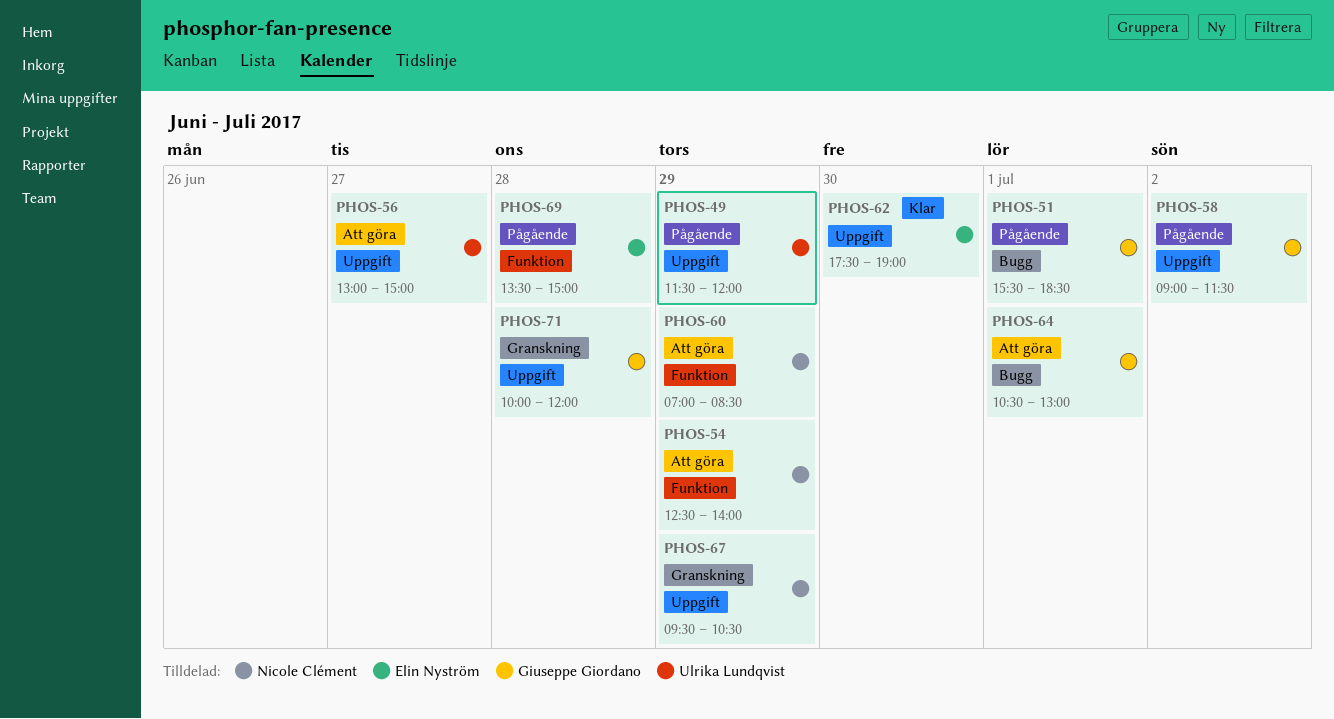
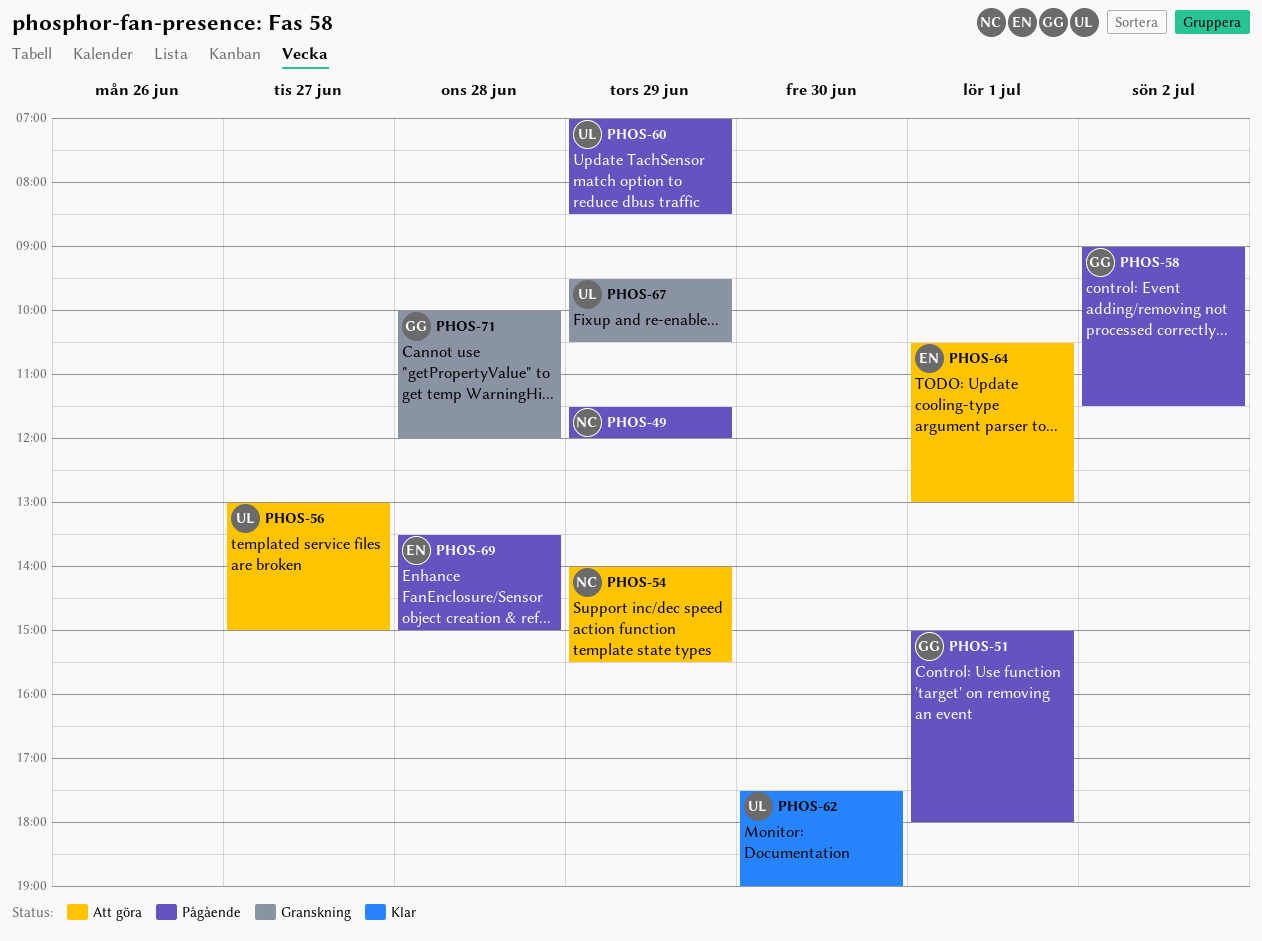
PHOS-49, owner: Ulrika Lundqvist -> Nicole Clément
PHOS-51, begins: 15:30 -> 15:00
PHOS-51, ends: 18:30 -> 18:00
PHOS-54, begins: 12:30 -> 14:00
PHOS-54, ends: 14:00 -> 15:30
PHOS-60, status: Att göra -> Pågående
PHOS-60, owner: Nicole Clément -> Ulrika Lundqvist
PHOS-62, owner: Elin Nyström -> Ulrika Lundqvist
PHOS-64, owner: Giuseppe Giordano -> Elin Nyström
PHOS-67, owner: Nicole Clément -> Ulrika Lundqvist

